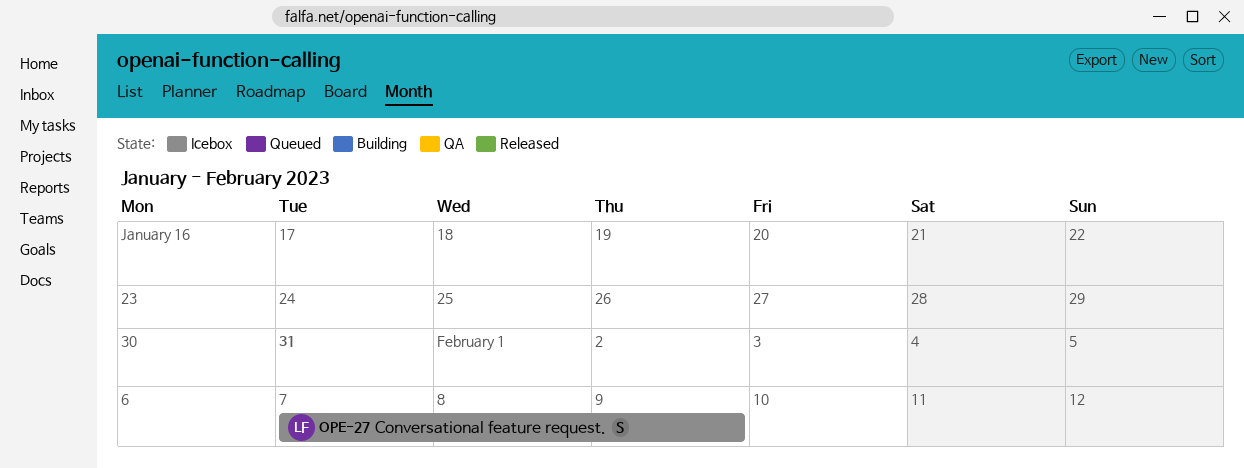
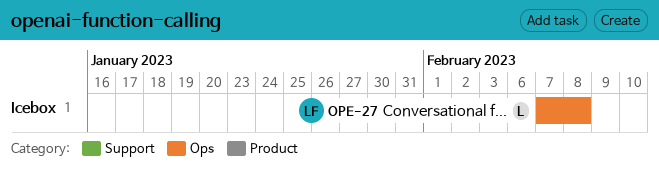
OPE-27, estimate: S -> L
OPE-27, due: Feb 9 -> Feb 8

